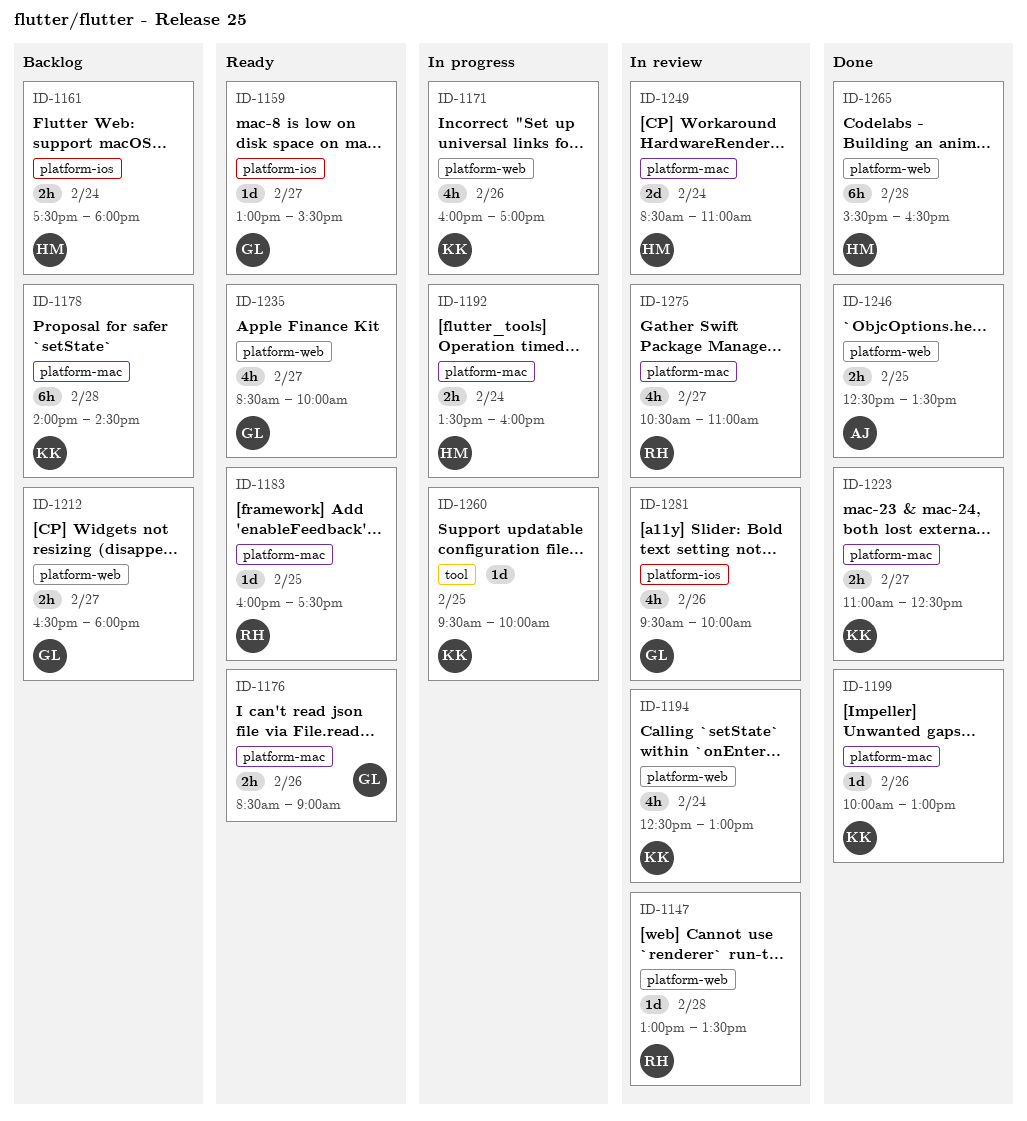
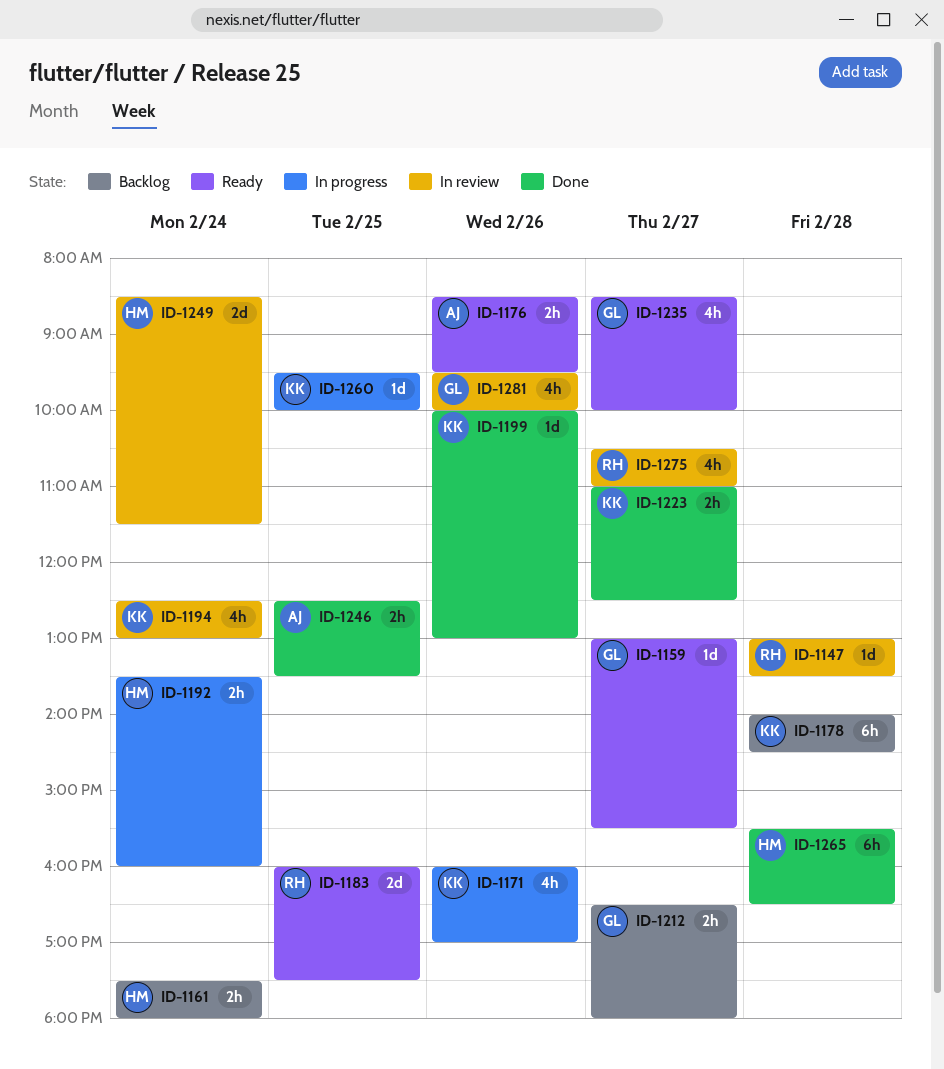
ID-1176, owner: GL -> AJ
ID-1176, ends: 09:00 -> 09:30
ID-1183, estimate: 1d -> 2d
ID-1249, ends: 11:00 -> 11:30

